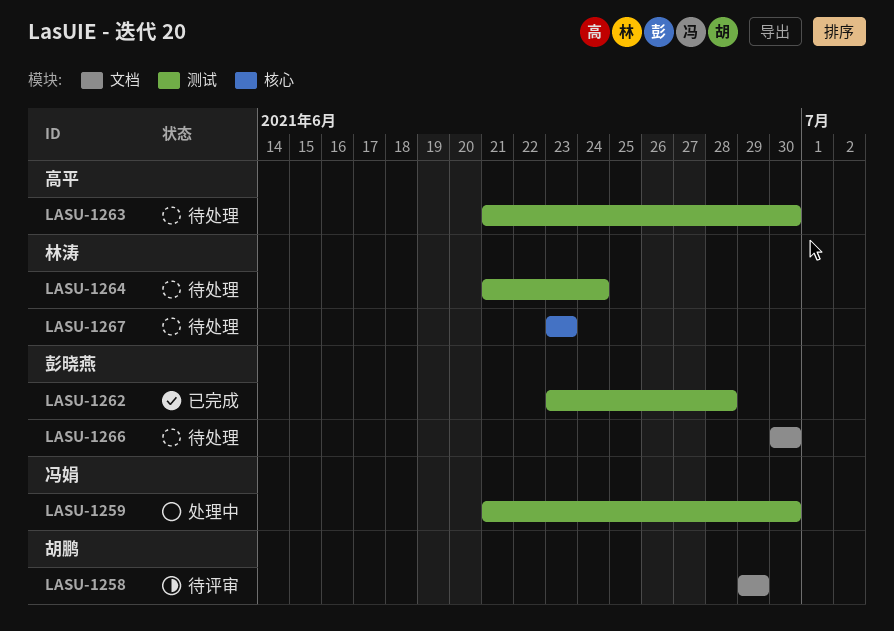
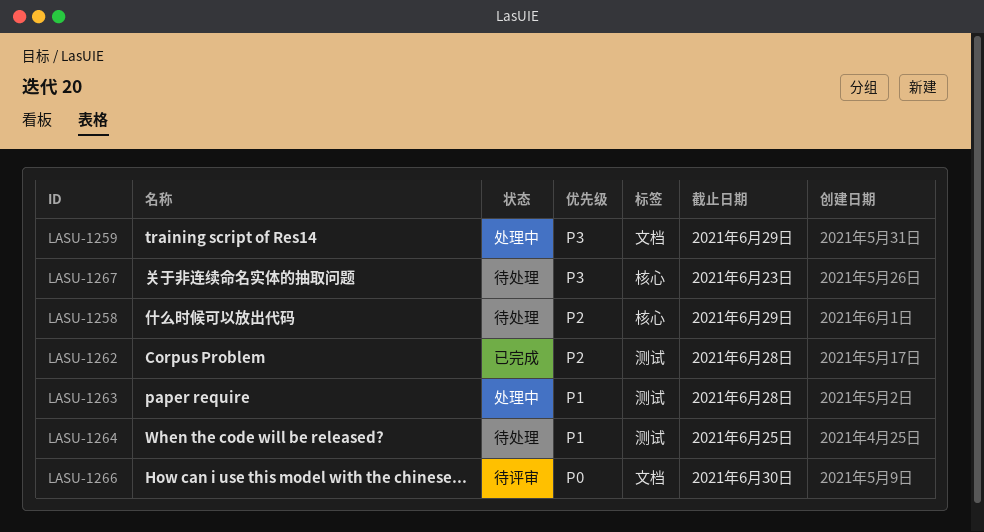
LASU-1258, status: 待评审 -> 待处理
LASU-1258, label: 文档 -> 核心
LASU-1259, label: 测试 -> 文档
LASU-1259, due: Jun 30 -> Jun 29
LASU-1263, status: 待处理 -> 处理中
LASU-1263, due: Jun 30 -> Jun 28
LASU-1264, due: Jun 24 -> Jun 25
LASU-1266, status: 待处理 -> 待评审

